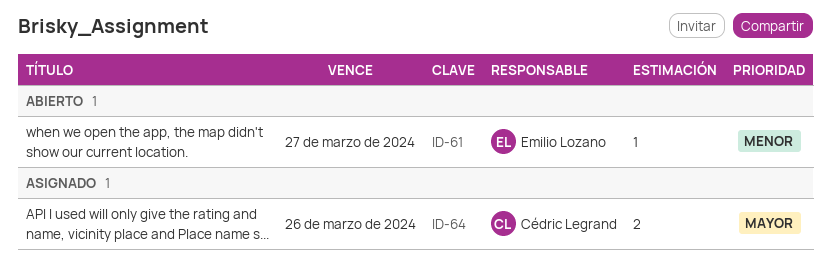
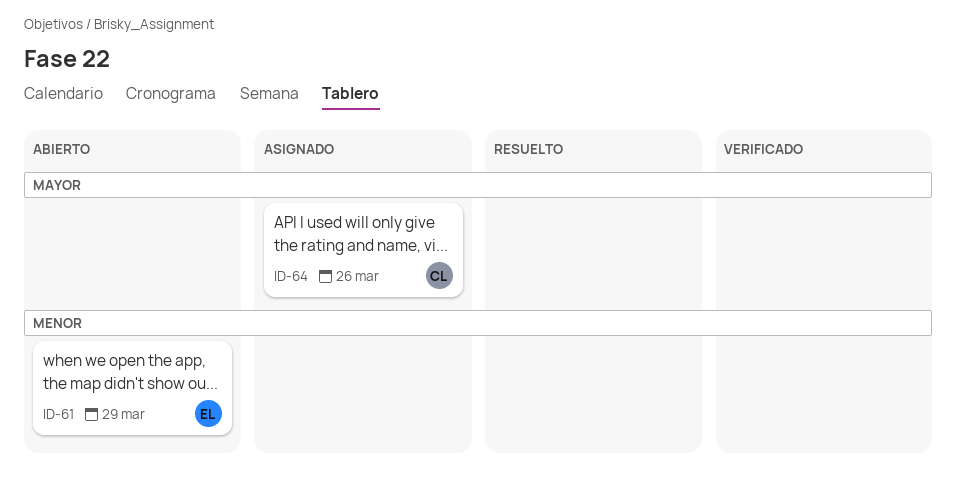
ID-61, due: Mar 27 -> Mar 29

